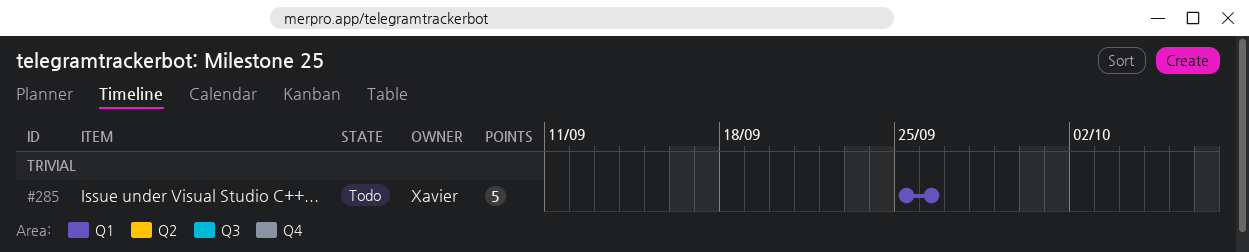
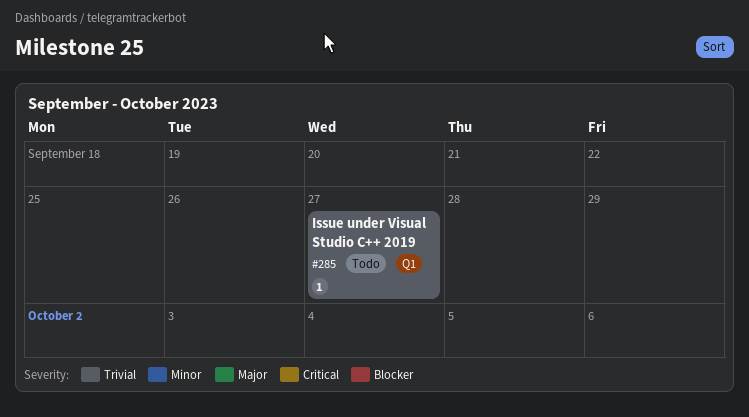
#285, estimate: 5 -> 1
#285, due: Sep 26 -> Sep 27

